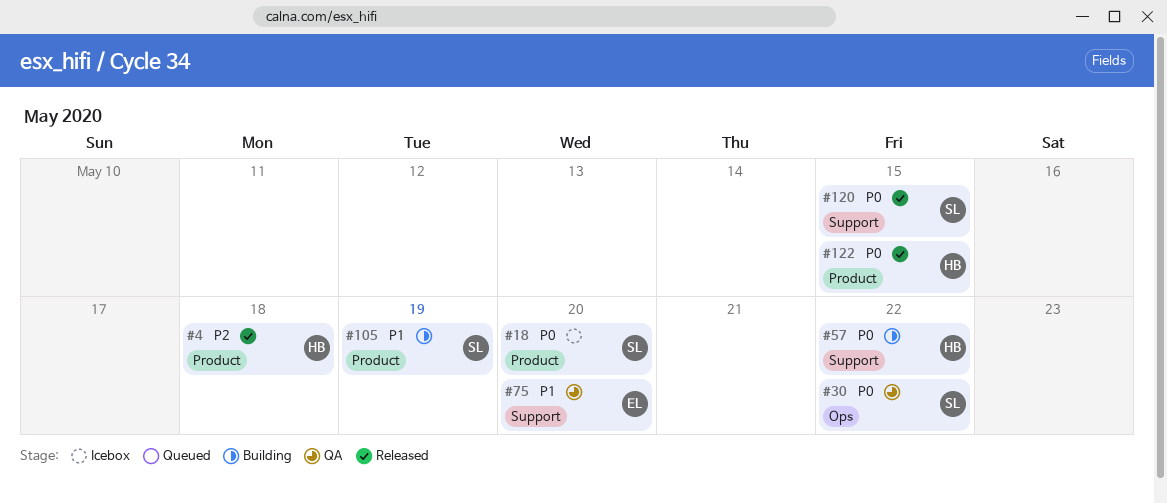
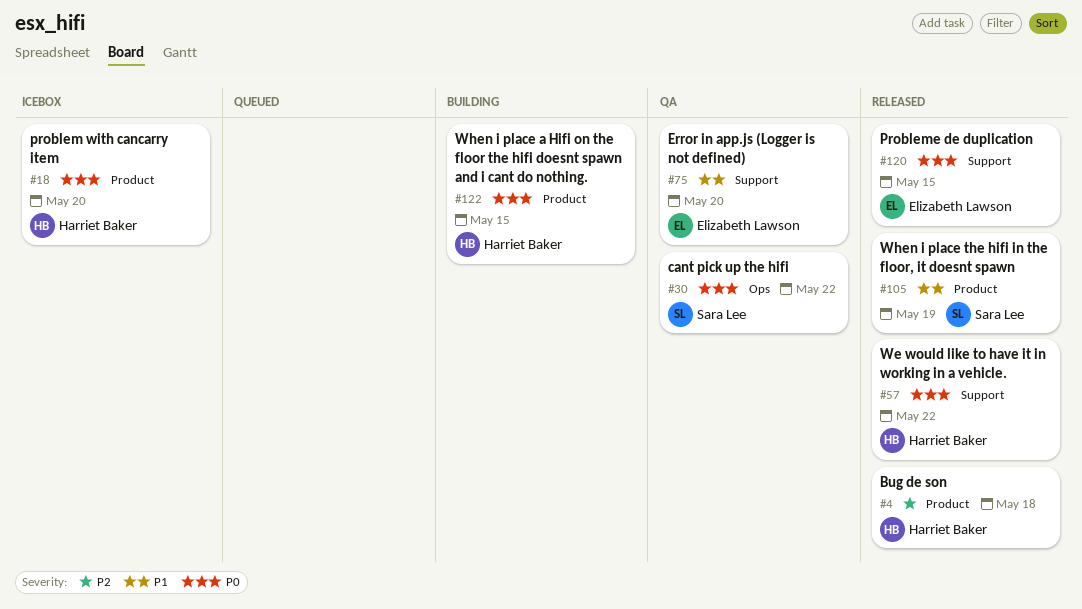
#18, owner: Sara Lee -> Harriet Baker
#57, status: Building -> Released
#105, status: Building -> Released
#120, owner: Sara Lee -> Elizabeth Lawson
#122, status: Released -> Building

